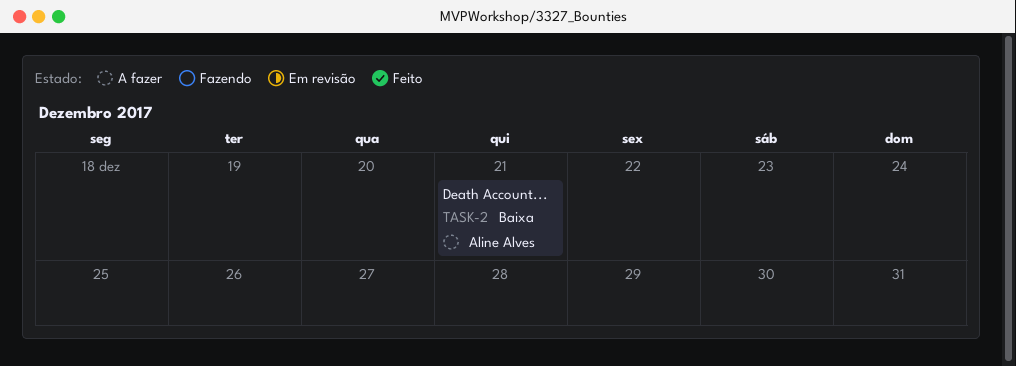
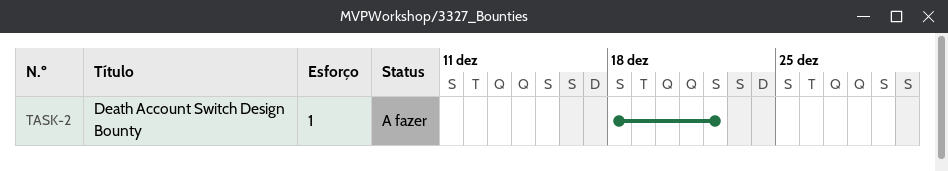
TASK-2, due: Dec 21 -> Dec 22

